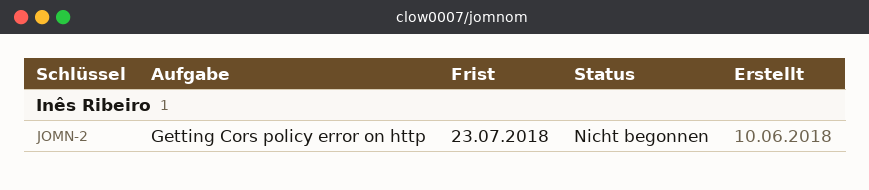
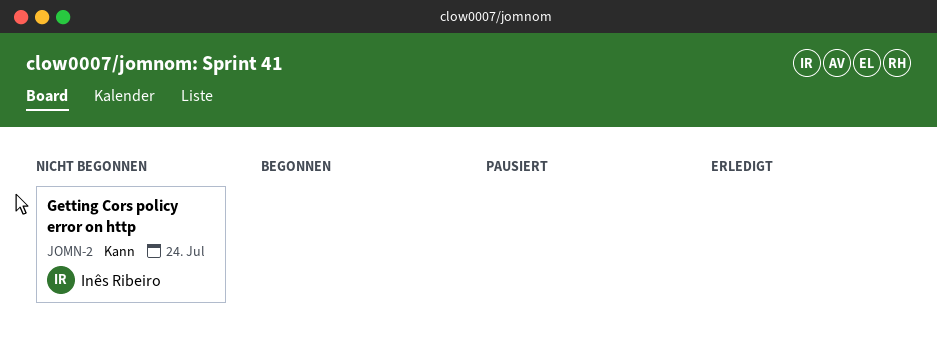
JOMN-2, due: Jul 23 -> Jul 24

